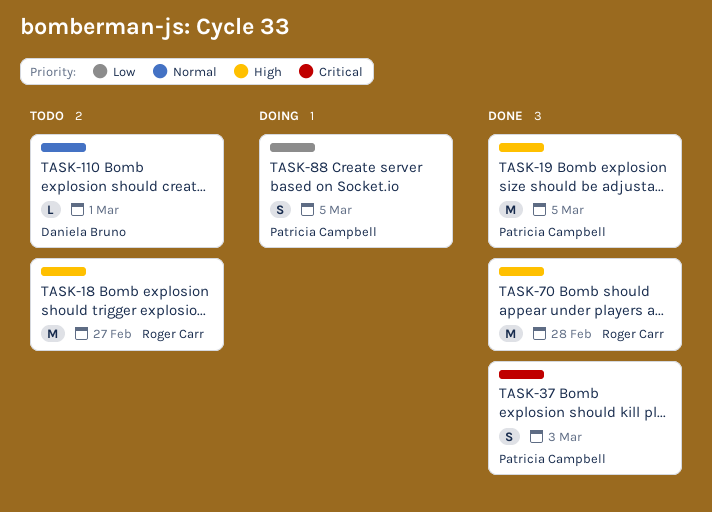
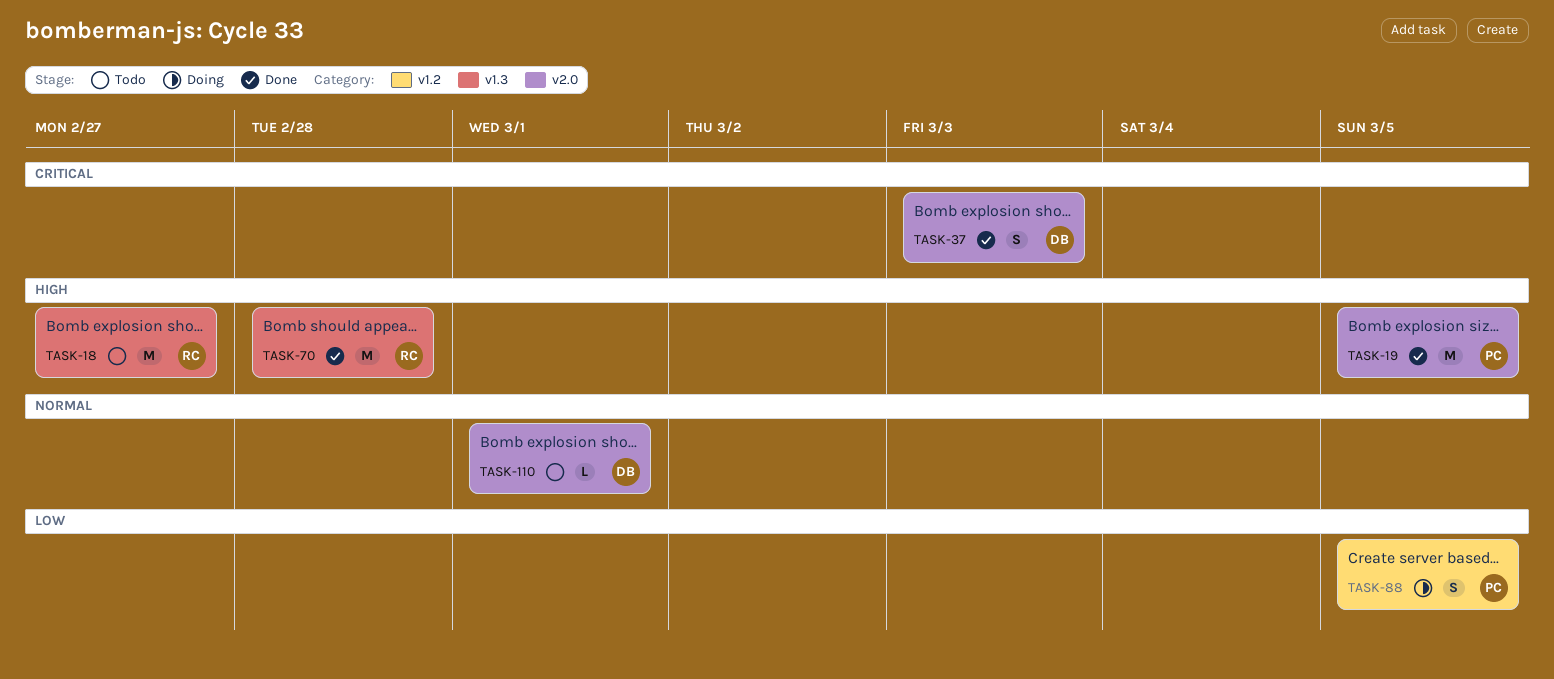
TASK-37, owner: Patricia Campbell -> Daniela Bruno

